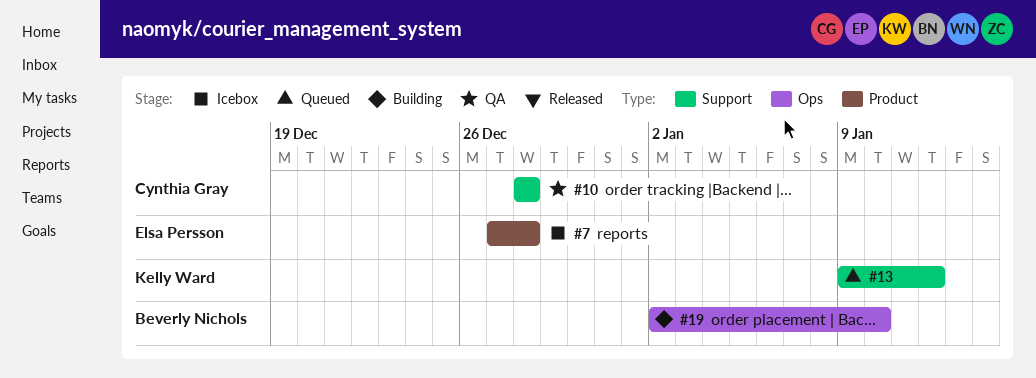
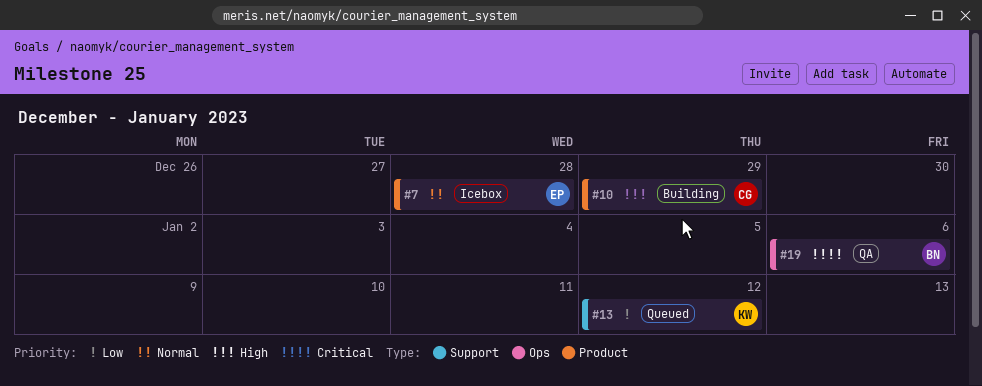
#10, status: QA -> Building
#10, label: Support -> Product
#10, due: Dec 28 -> Dec 29
#19, status: Building -> QA
#19, due: Jan 10 -> Jan 6

